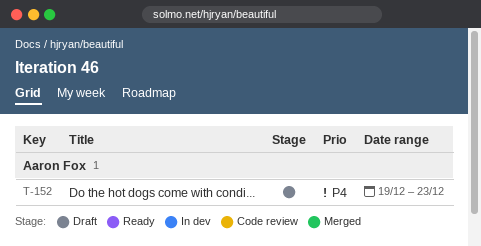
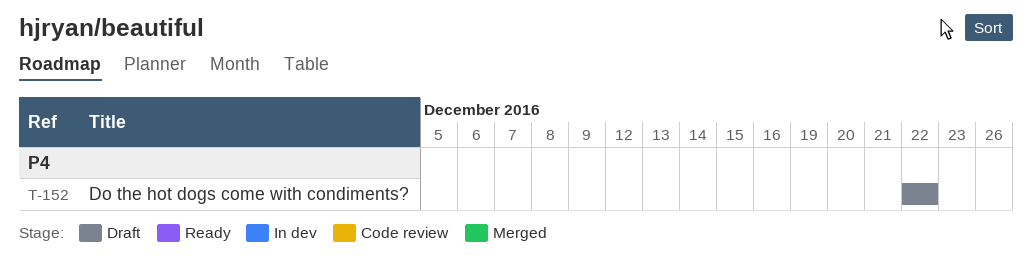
T-152, start: Dec 19 -> Dec 22
T-152, due: Dec 23 -> Dec 22

